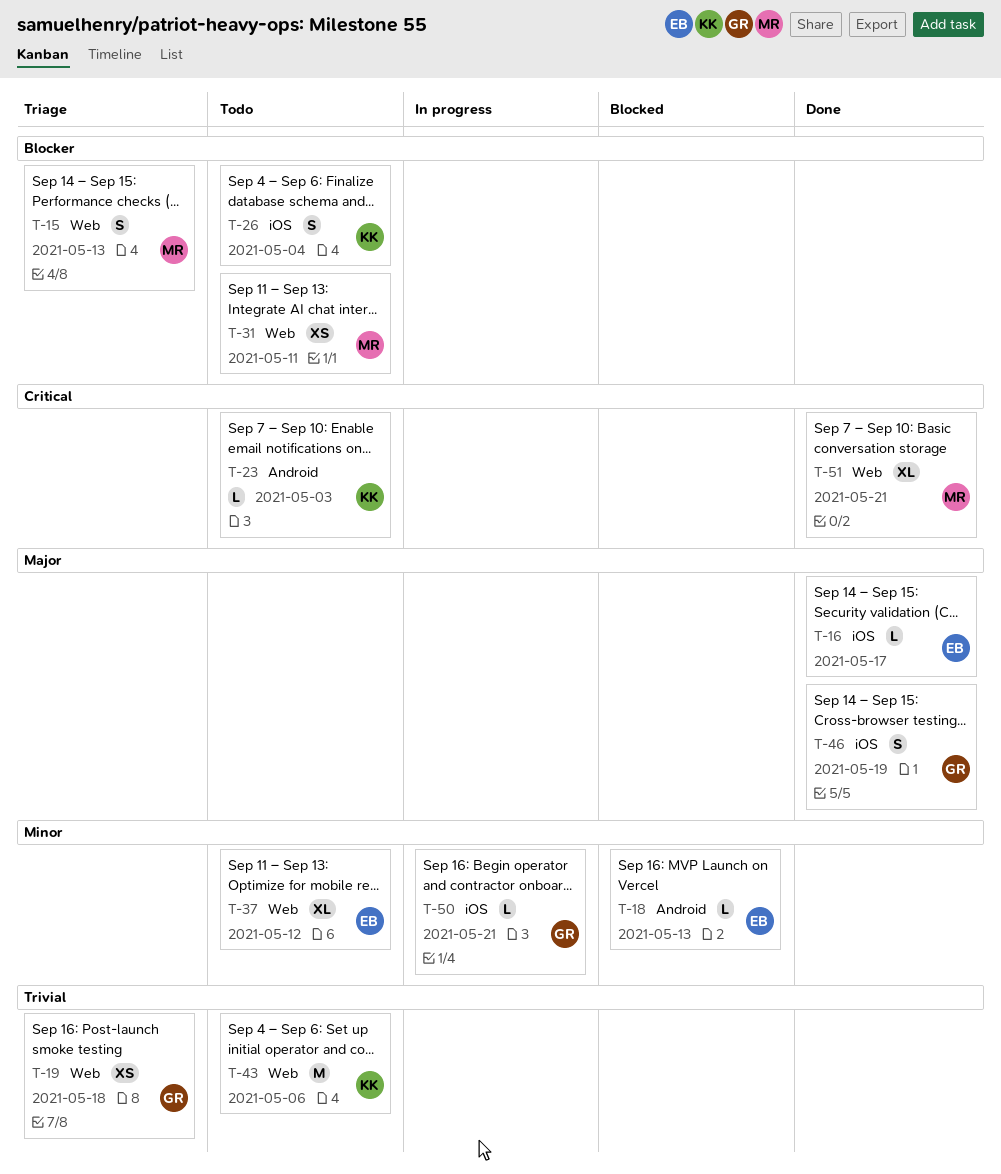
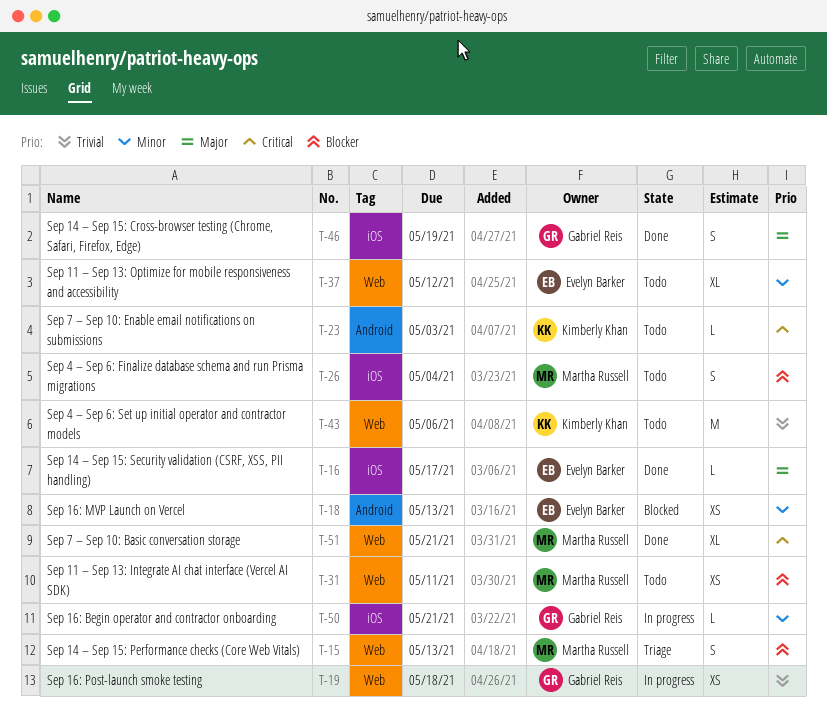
T-18, estimate: L -> XS
T-19, status: Triage -> In progress
T-26, owner: Kimberly Khan -> Martha Russell

